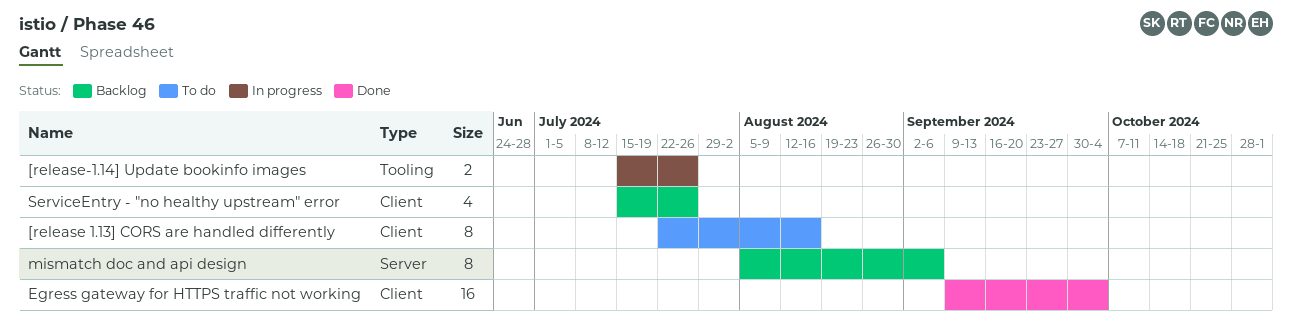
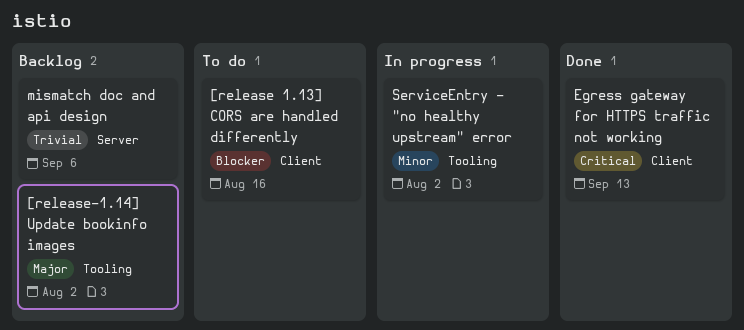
[release-1.14] Update bookinfo images, status: In progress -> Backlog
[release-1.14] Update bookinfo images, due: Jul 26 -> Aug 2
Egress gateway for HTTPS traffic not working, due: Oct 4 -> Sep 13
ServiceEntry - "no healthy upstream" error, status: Backlog -> In progress
ServiceEntry - "no healthy upstream" error, label: Client -> Tooling
ServiceEntry - "no healthy upstream" error, due: Jul 26 -> Aug 2

